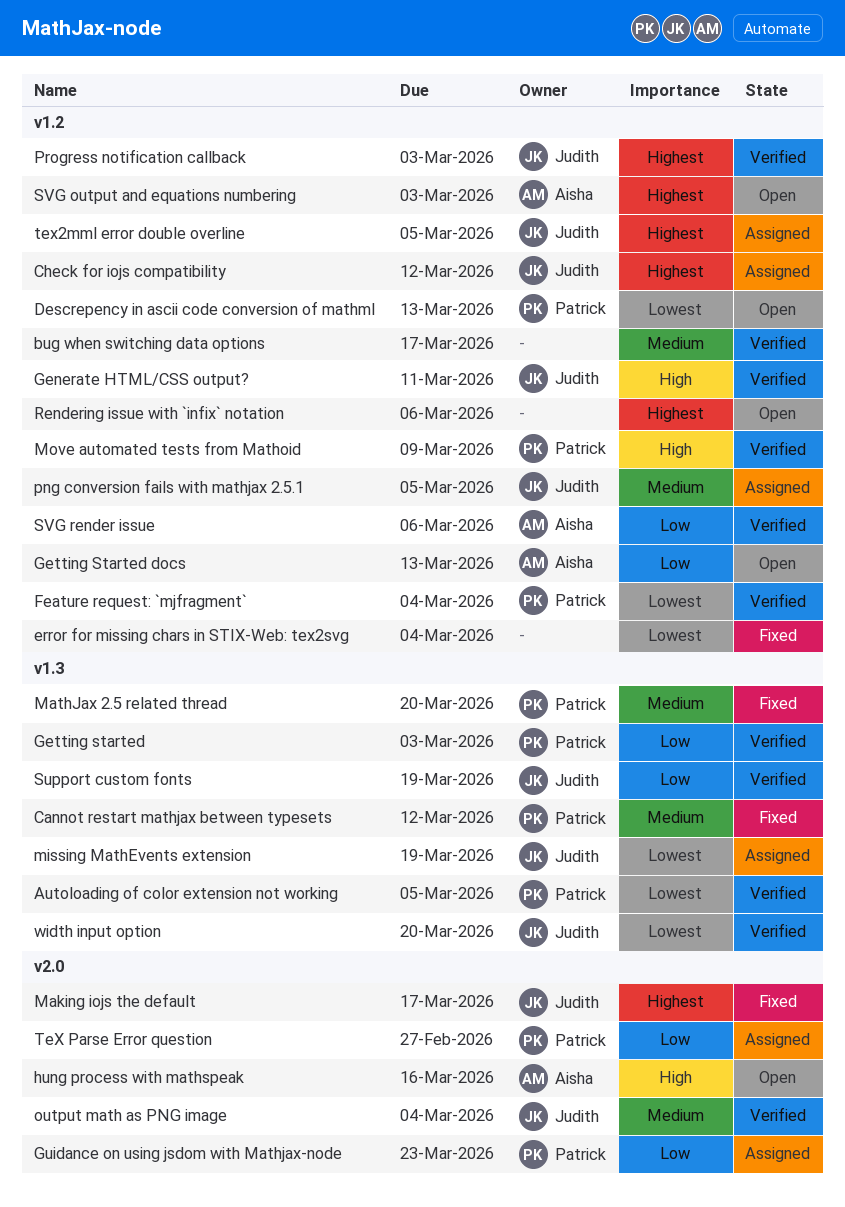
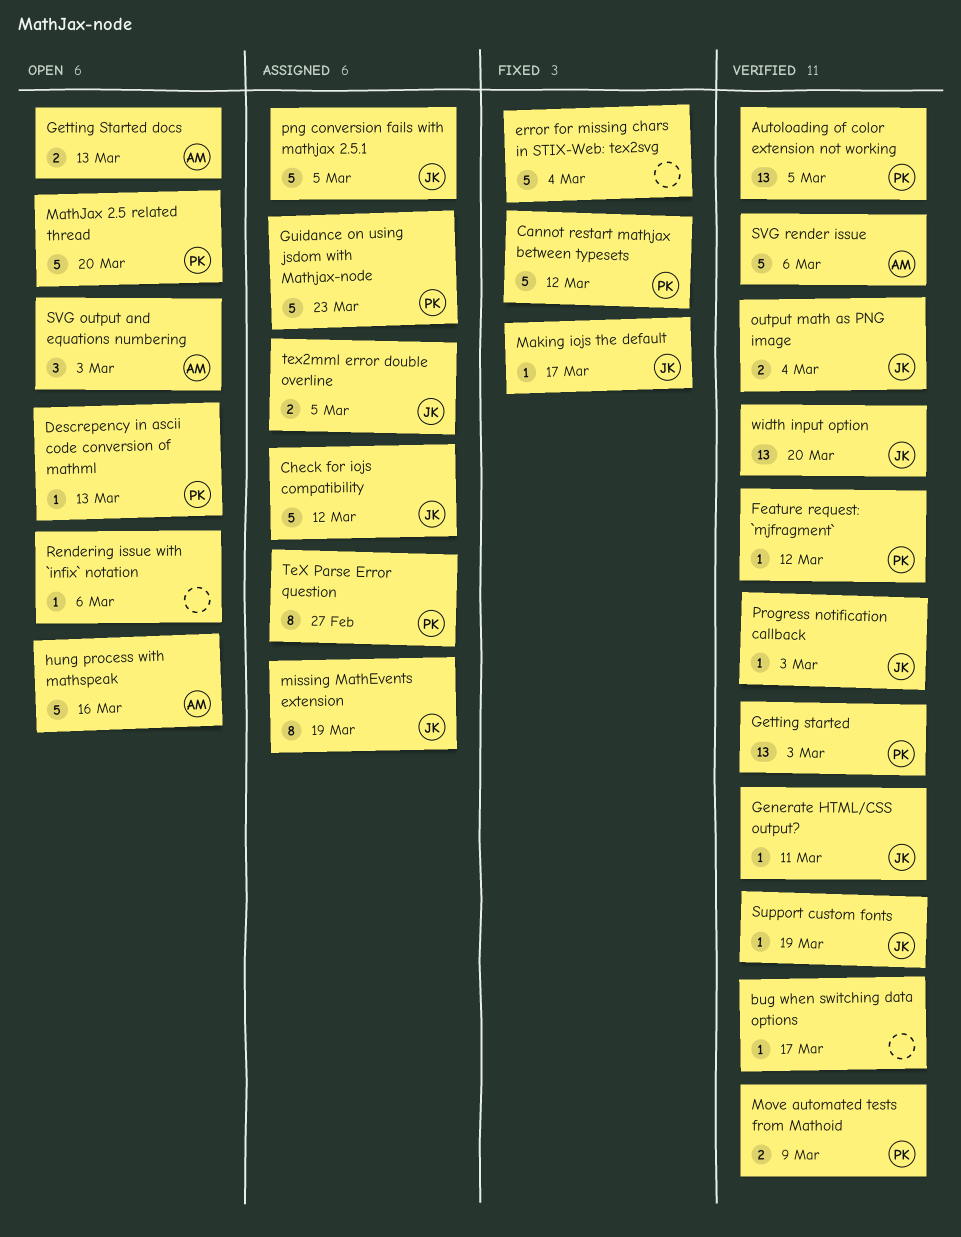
Feature request: `mjfragment`, due: Mar 4 -> Mar 12
MathJax 2.5 related thread, status: Fixed -> Open

